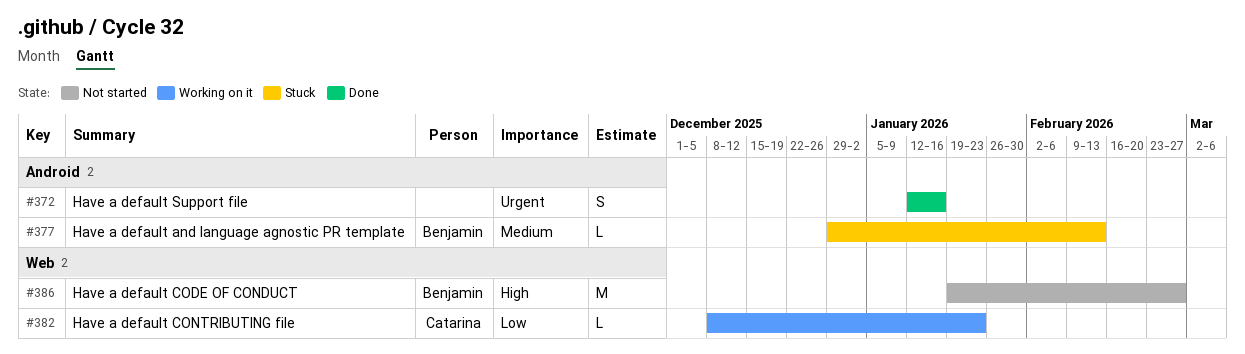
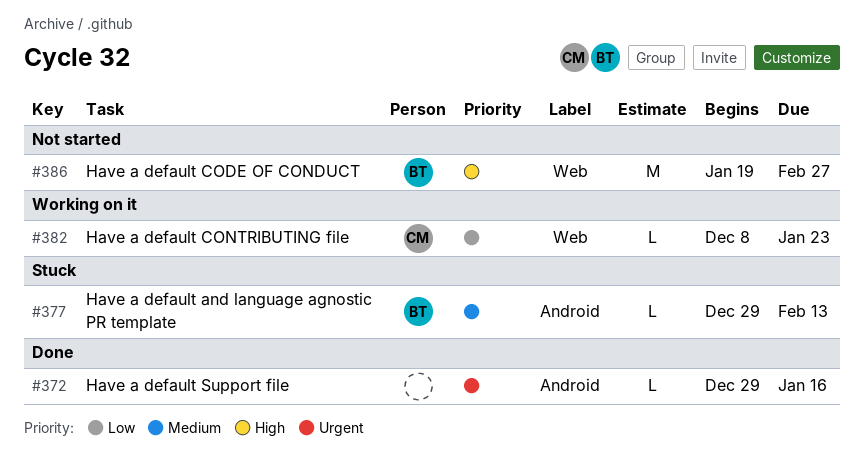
#372, estimate: S -> L
#372, start: Jan 12 -> Dec 29

